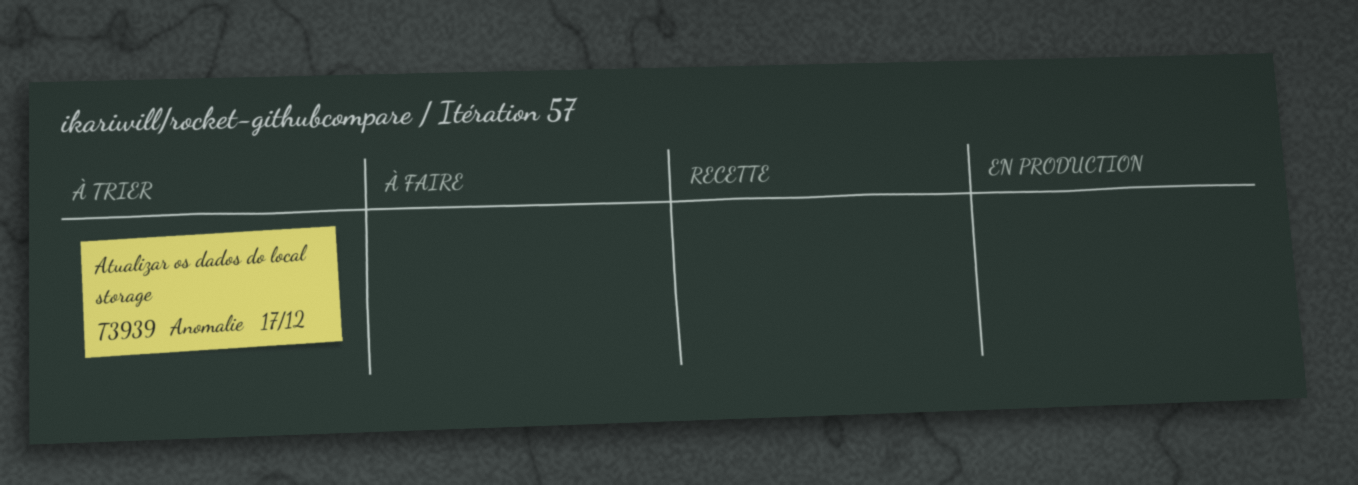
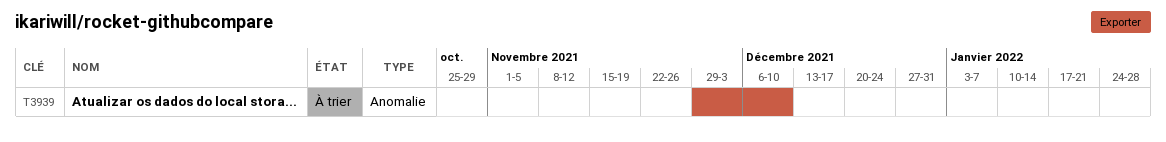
T3939, due: Dec 17 -> Dec 10

